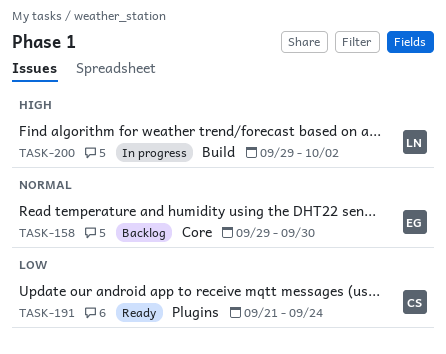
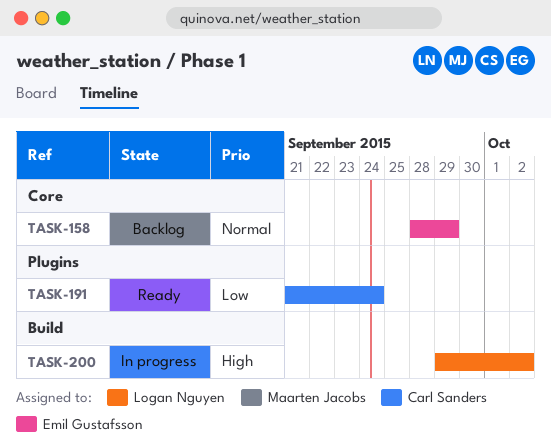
TASK-158, start: Sep 29 -> Sep 28
TASK-158, due: Sep 30 -> Sep 29

